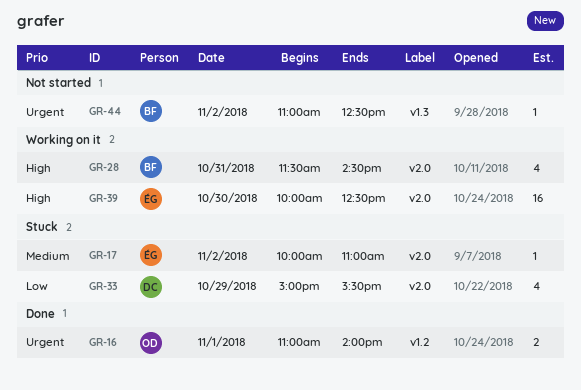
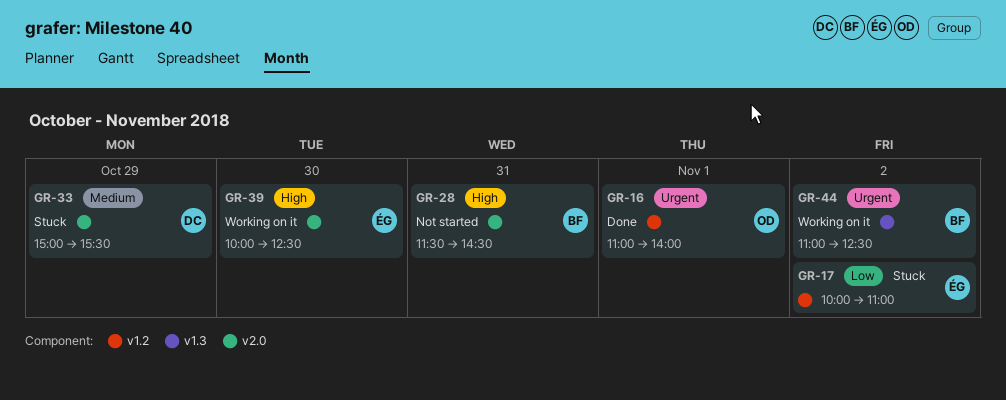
GR-17, priority: Medium -> Low
GR-17, label: v2.0 -> v1.2
GR-28, status: Working on it -> Not started
GR-33, priority: Low -> Medium
GR-44, status: Not started -> Working on it

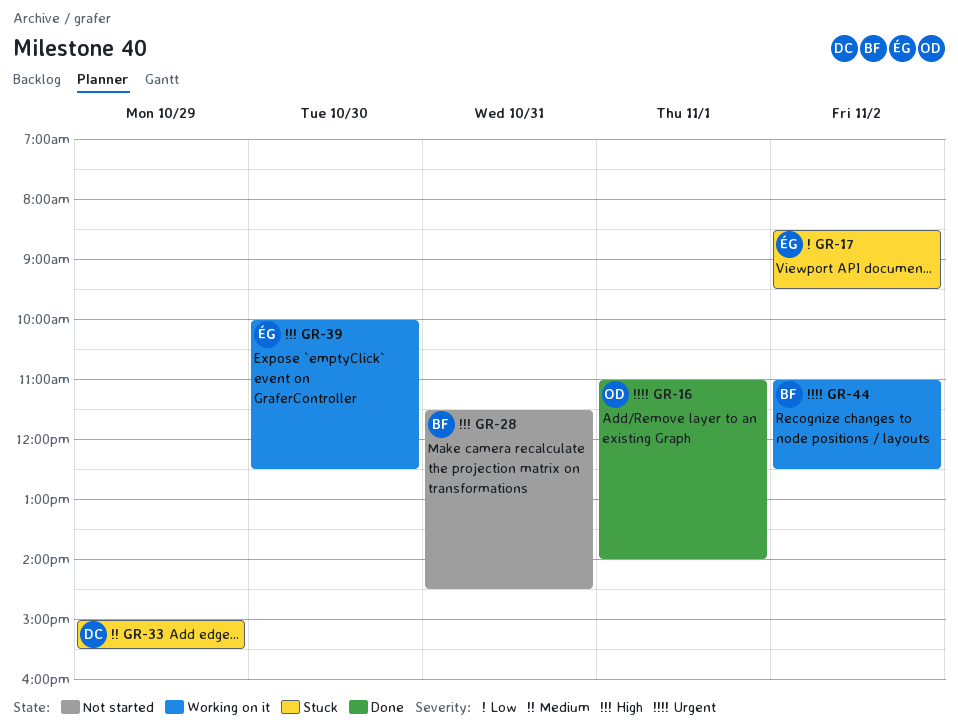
GR-17, begins: 10:00 -> 08:30
GR-17, ends: 11:00 -> 09:30

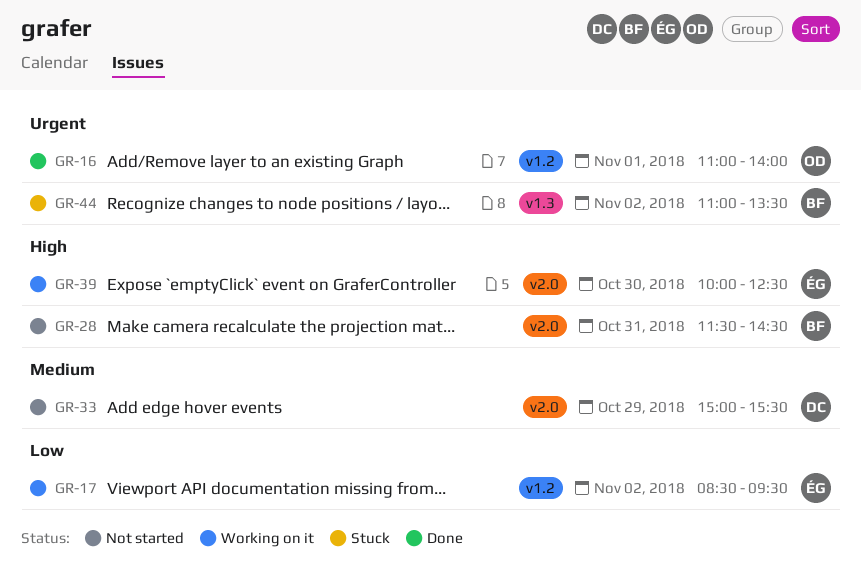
GR-17, status: Stuck -> Working on it
GR-33, status: Stuck -> Not started
GR-44, status: Working on it -> Stuck
GR-44, ends: 12:30 -> 13:30

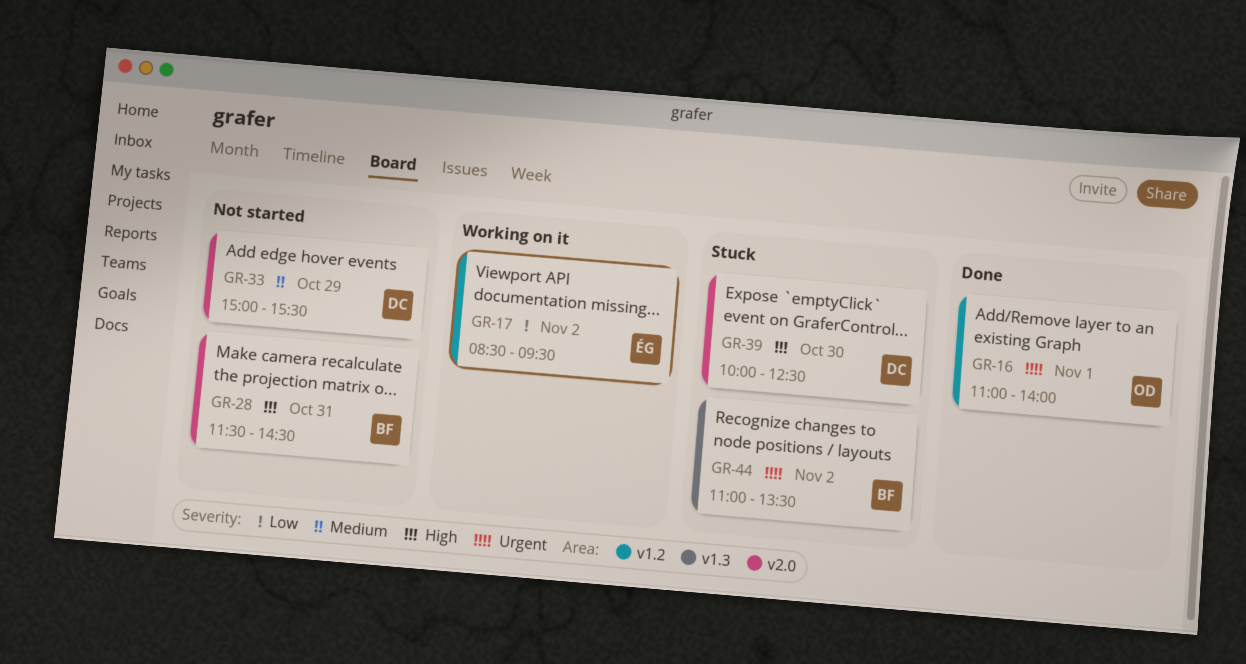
GR-39, status: Working on it -> Stuck
GR-39, owner: ÉG -> DC

